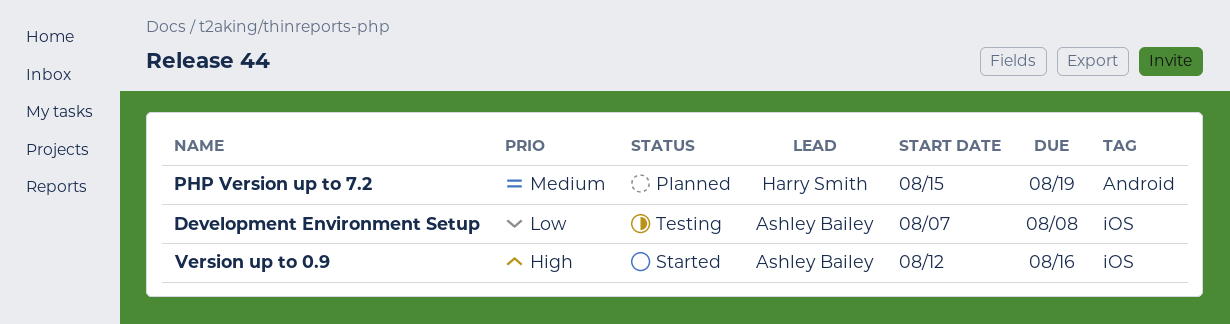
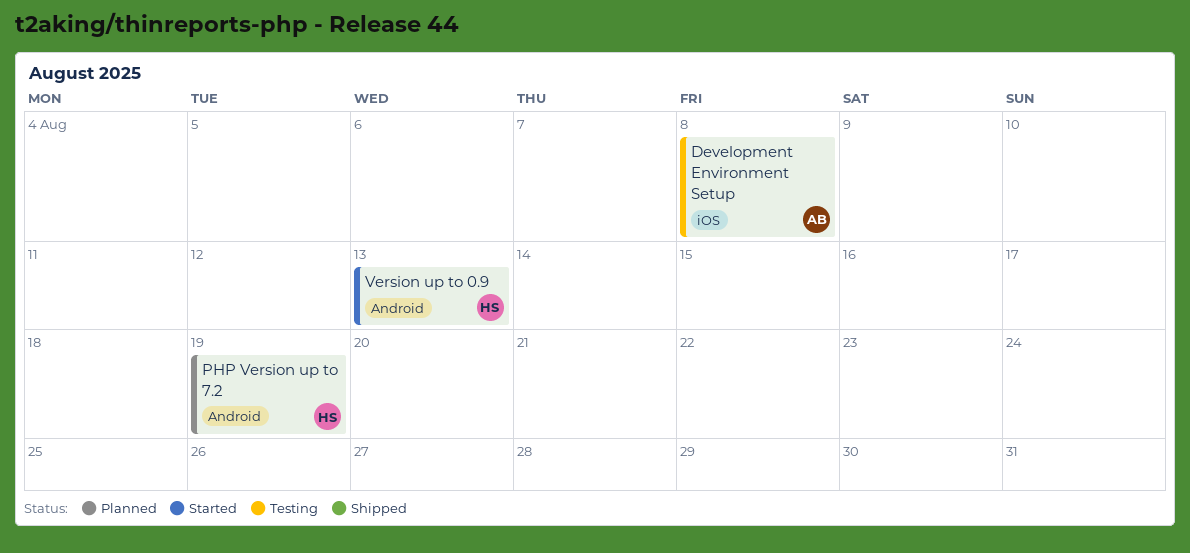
Version up to 0.9, owner: Ashley Bailey -> Harry Smith
Version up to 0.9, label: iOS -> Android
Version up to 0.9, due: Aug 16 -> Aug 13

